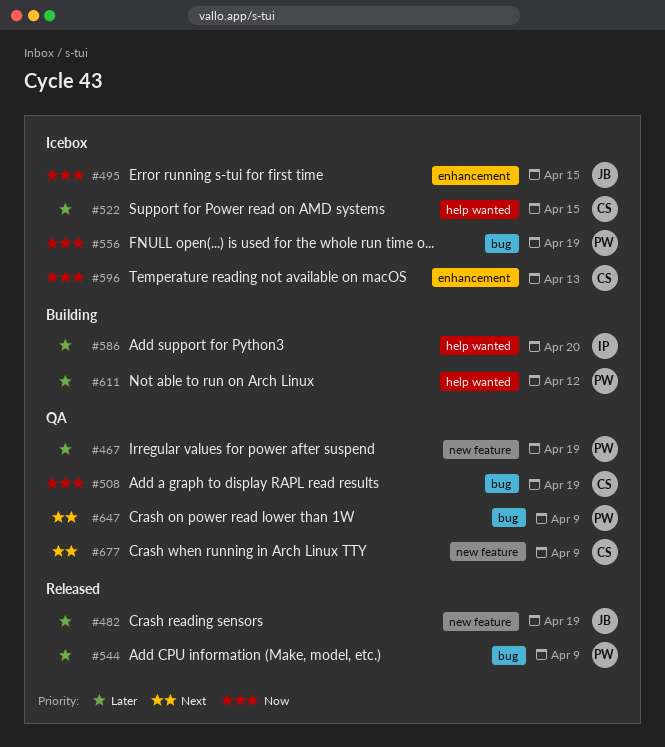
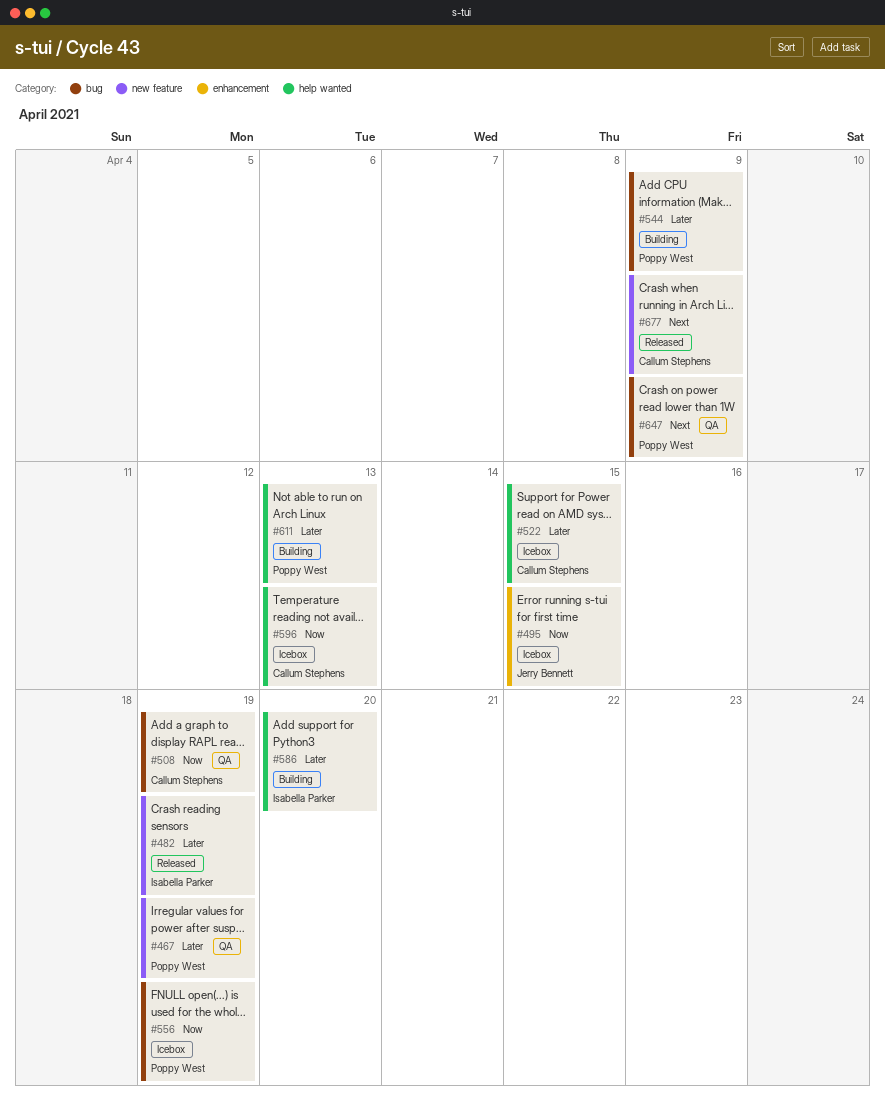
#482, owner: Jerry Bennett -> Isabella Parker
#544, status: Released -> Building
#596, label: enhancement -> help wanted
#611, due: Apr 12 -> Apr 13
#677, status: QA -> Released

